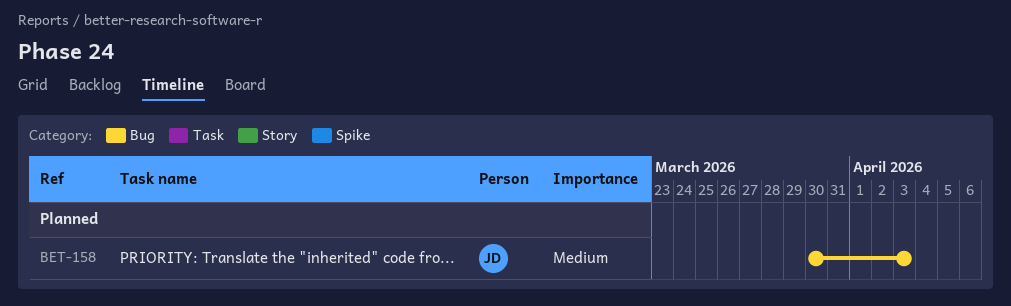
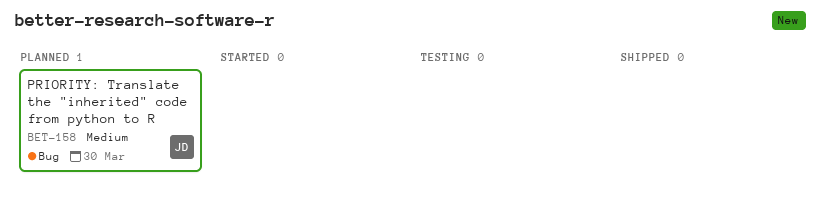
BET-158, due: Apr 3 -> Mar 30

